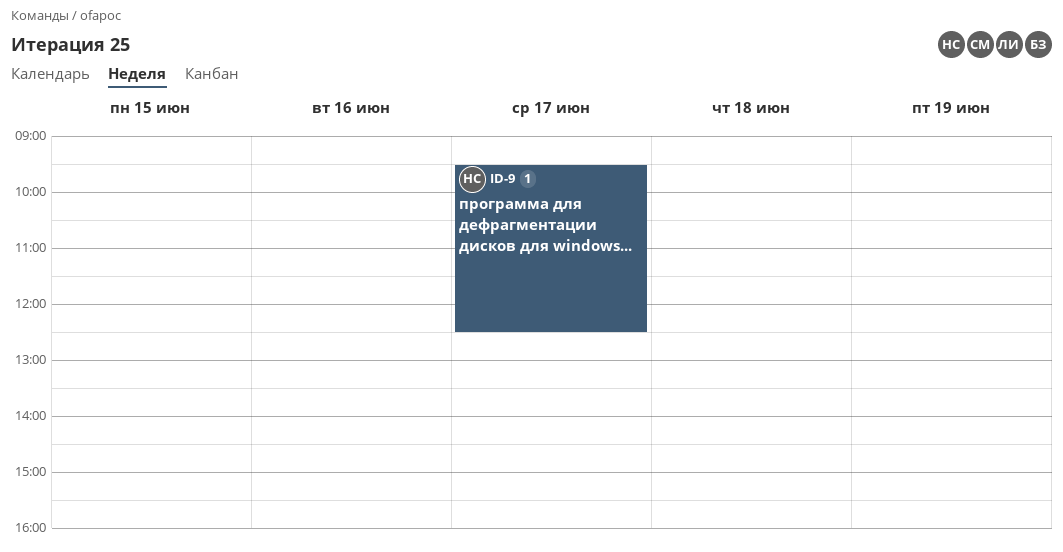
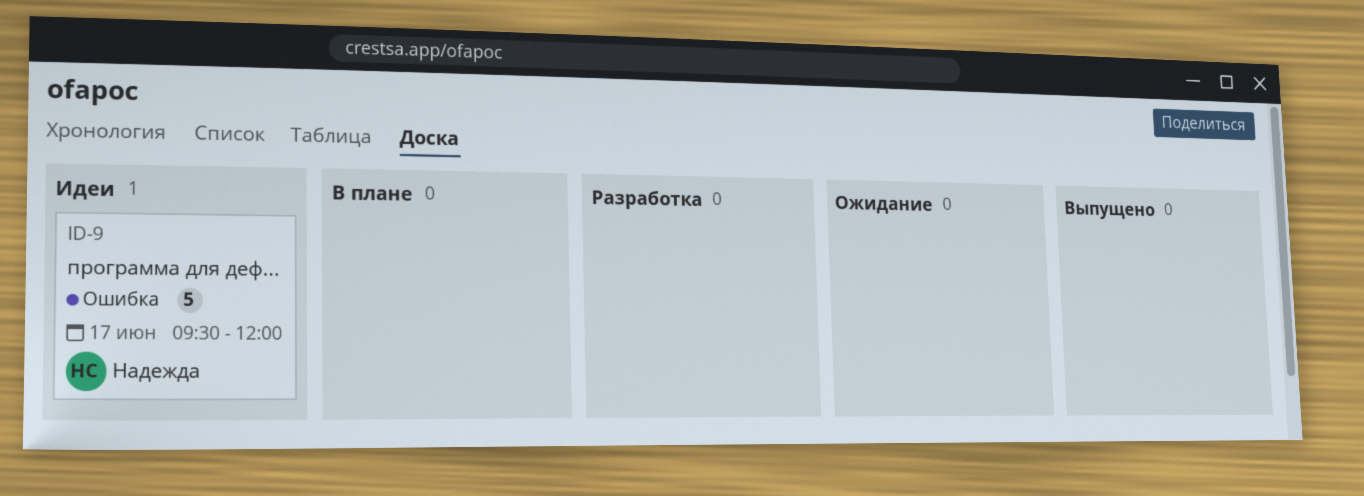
ID-9, estimate: 1 -> 5
ID-9, ends: 12:30 -> 12:00

